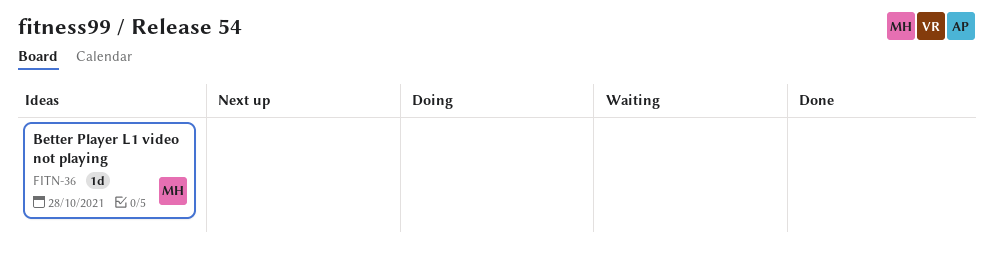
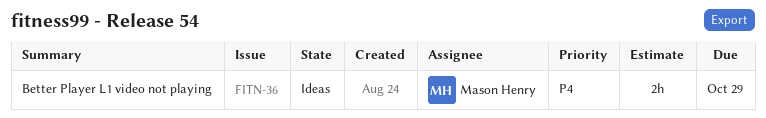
FITN-36, estimate: 1d -> 2h
FITN-36, due: Oct 28 -> Oct 29

